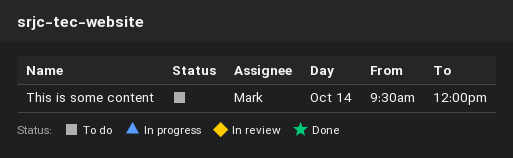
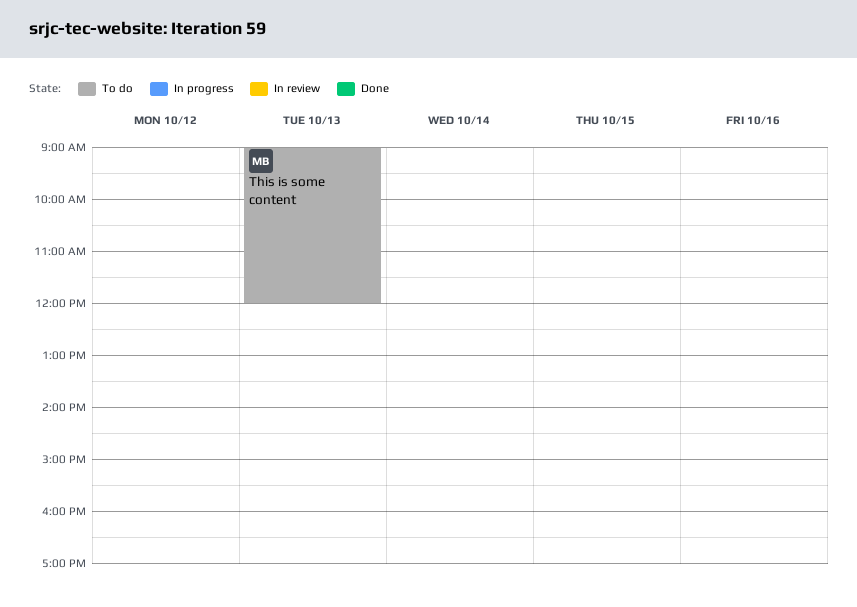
This is some content, day: Oct 14 -> Oct 13
This is some content, begins: 09:30 -> 09:00

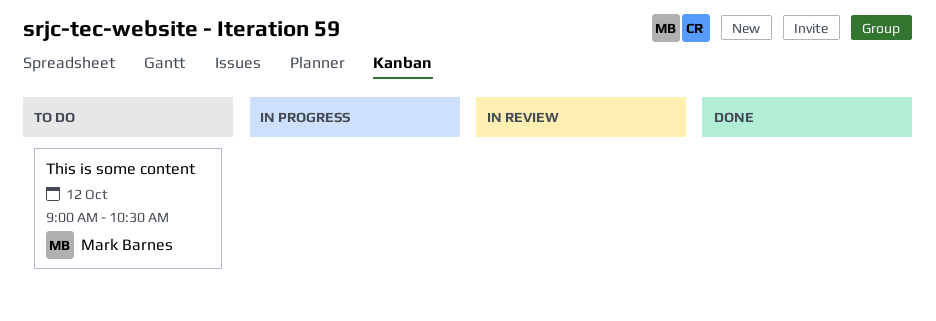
This is some content, day: Oct 13 -> Oct 12
This is some content, ends: 12:00 -> 10:30

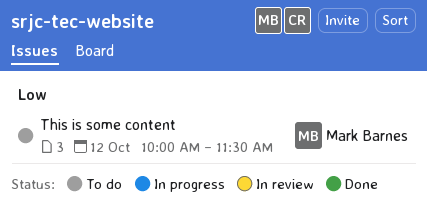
This is some content, begins: 09:00 -> 10:00
This is some content, ends: 10:30 -> 11:30

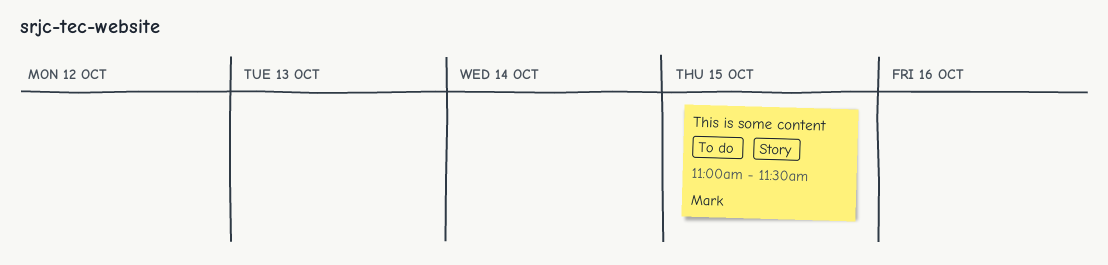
This is some content, day: Oct 12 -> Oct 15
This is some content, begins: 10:00 -> 11:00

